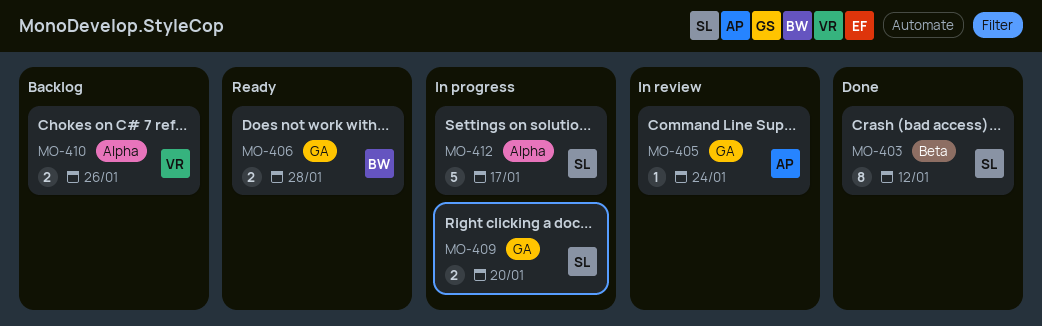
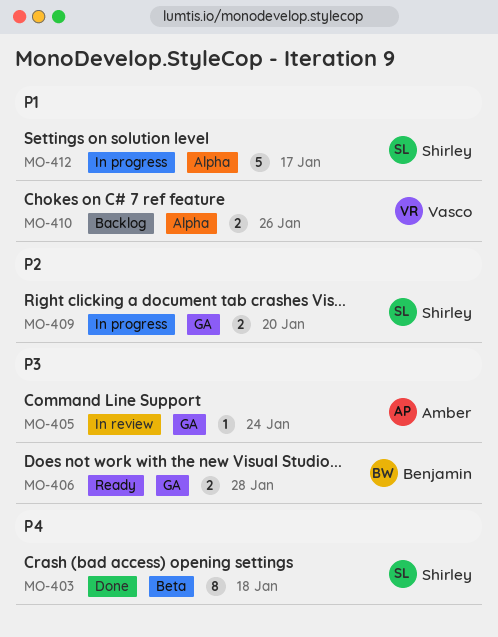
MO-403, due: Jan 12 -> Jan 18

